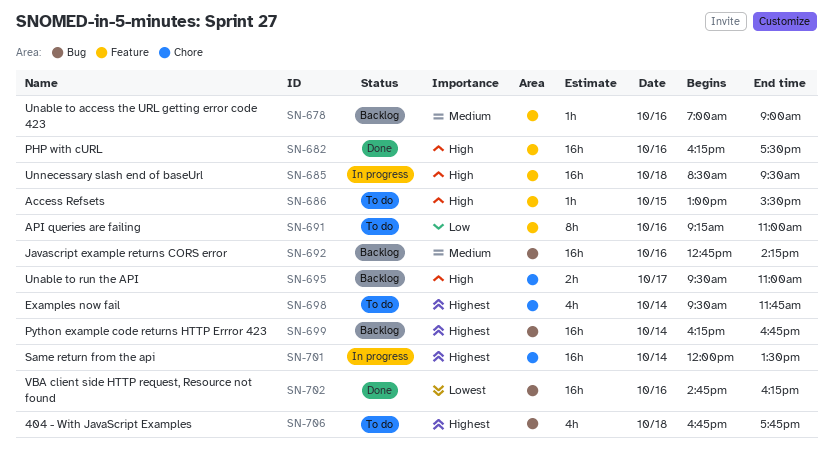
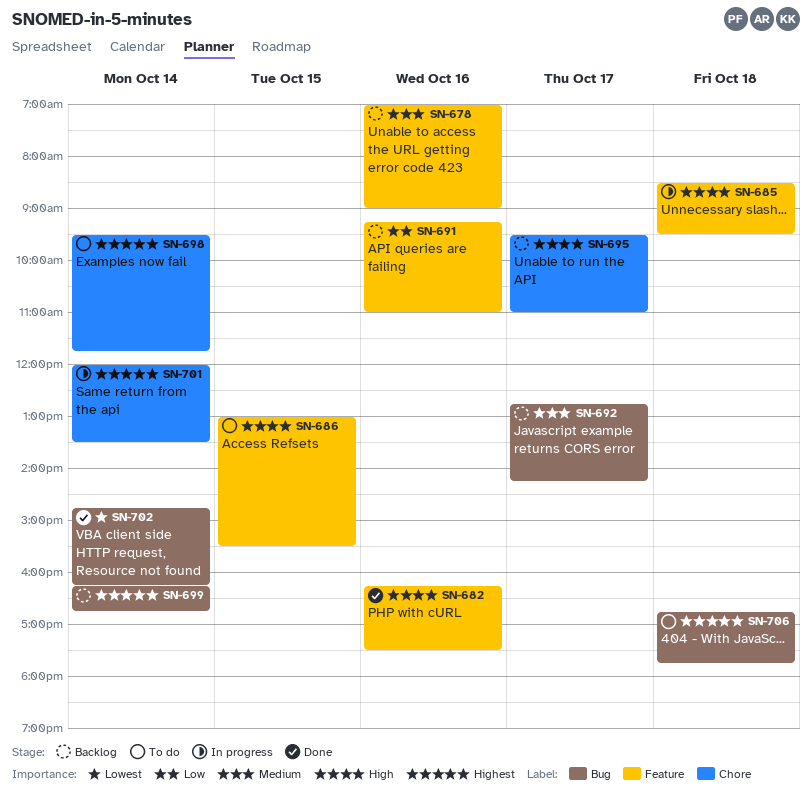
SN-691, status: To do -> Backlog
SN-692, day: Oct 16 -> Oct 17
SN-702, day: Oct 16 -> Oct 14

